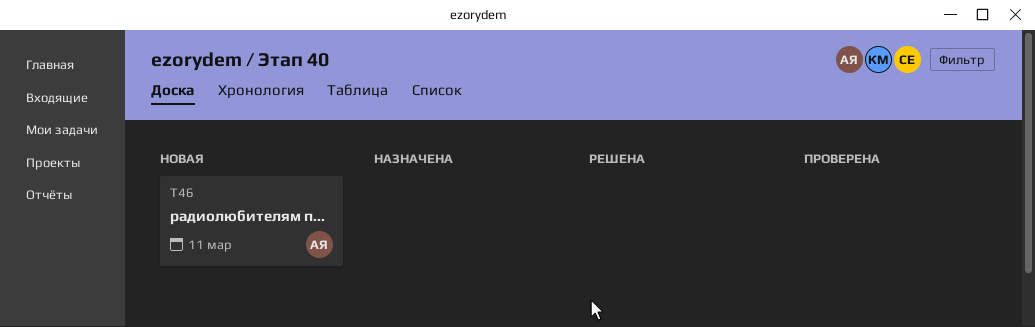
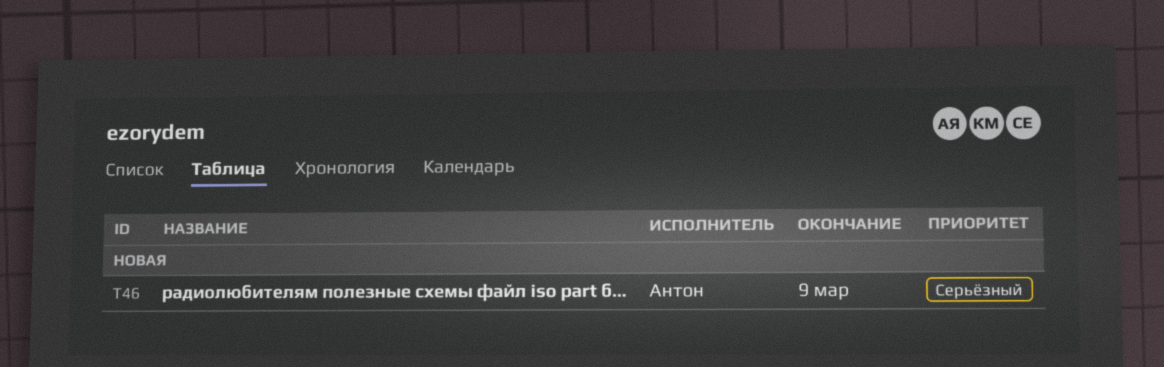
T46, due: Mar 11 -> Mar 9

